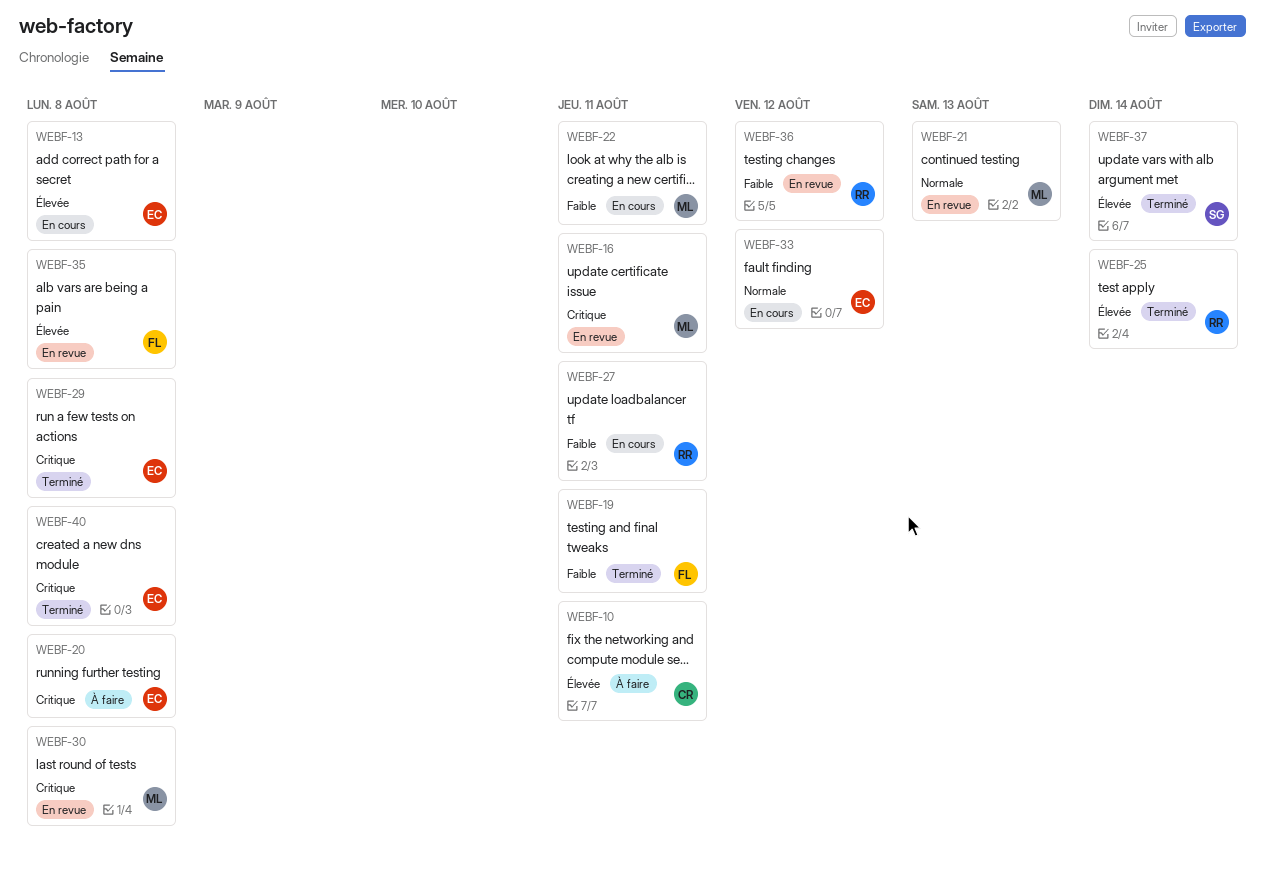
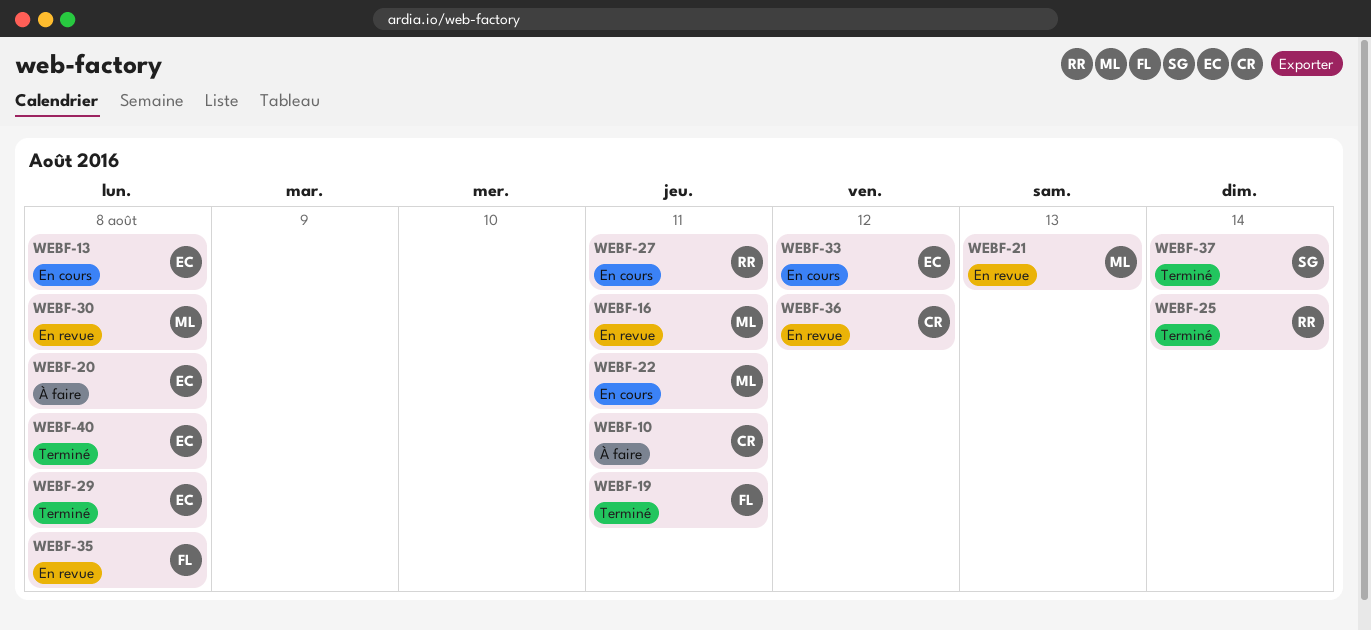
WEBF-36, owner: RR -> CR

